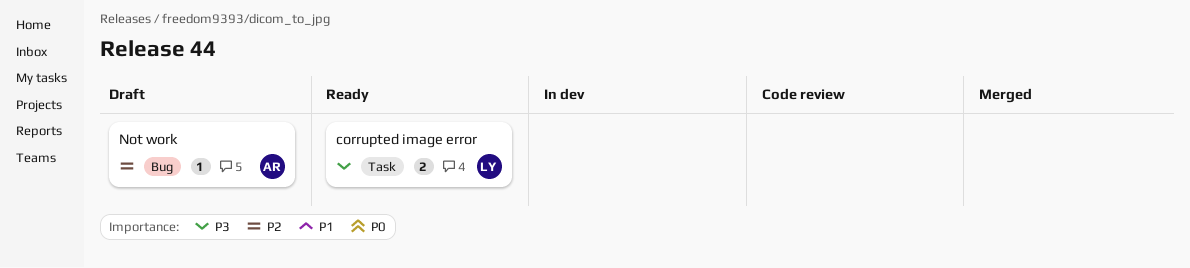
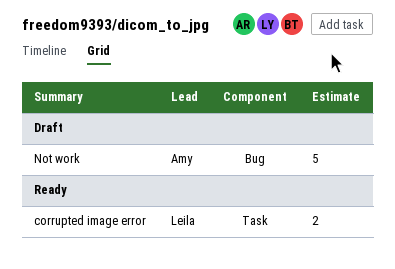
Not work, estimate: 1 -> 5

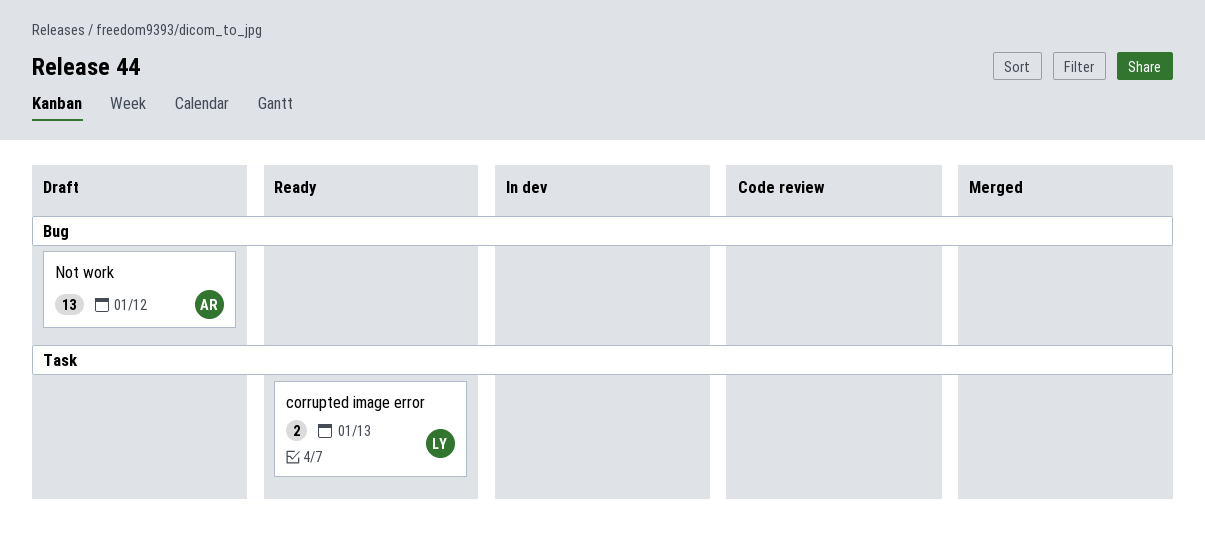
Not work, estimate: 5 -> 13

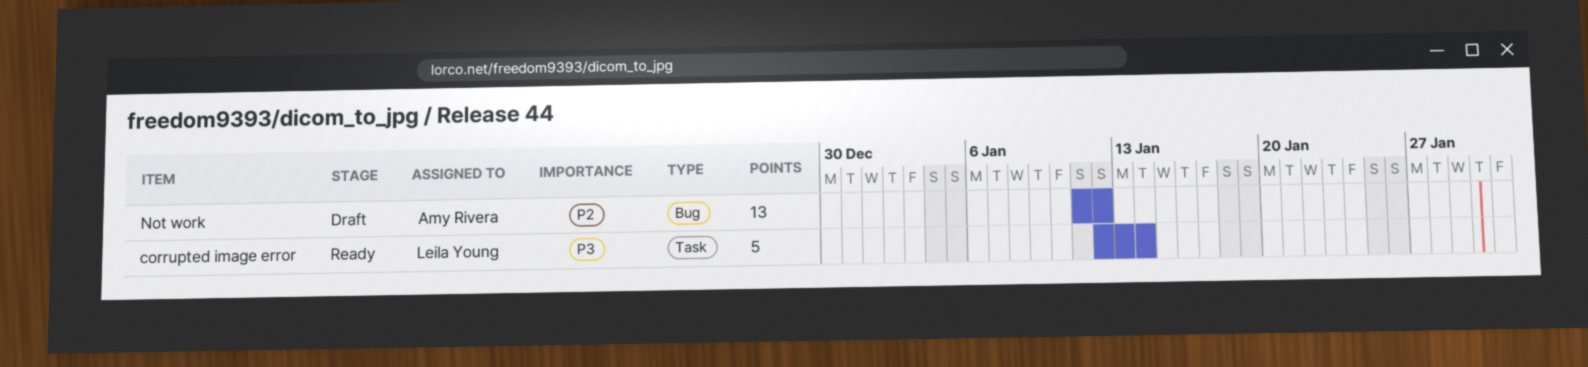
corrupted image error, estimate: 2 -> 5
corrupted image error, due: Jan 13 -> Jan 14

